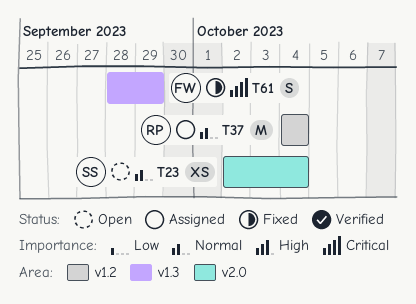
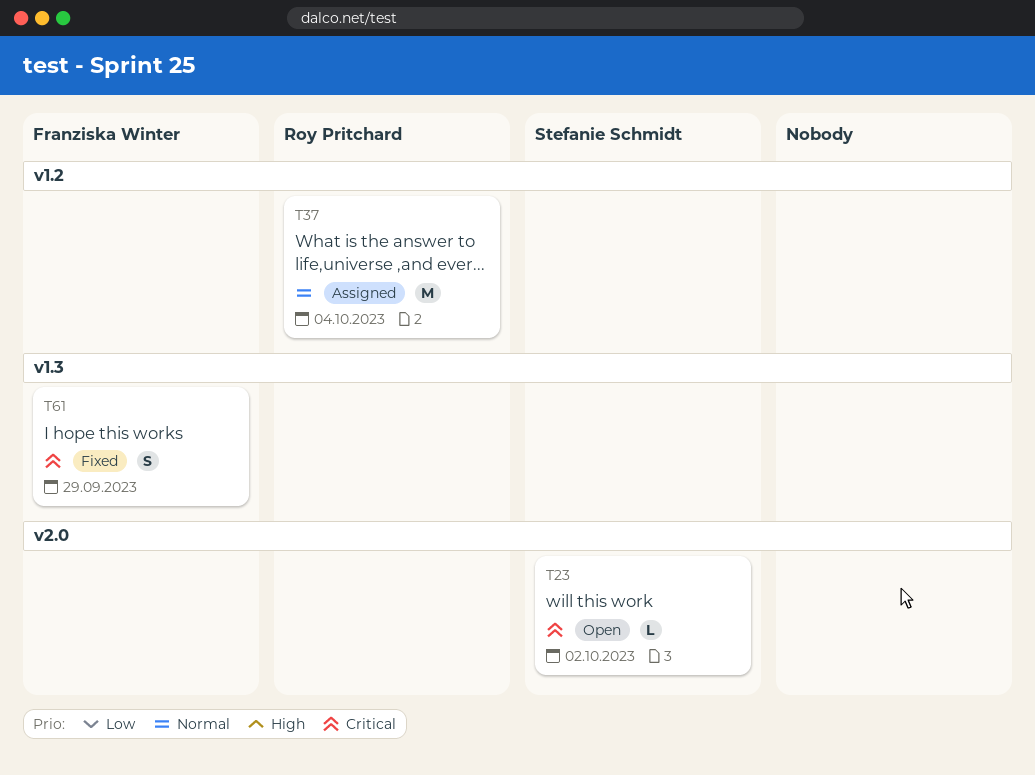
T23, priority: Normal -> Critical
T23, estimate: XS -> L
T23, due: Oct 4 -> Oct 2

